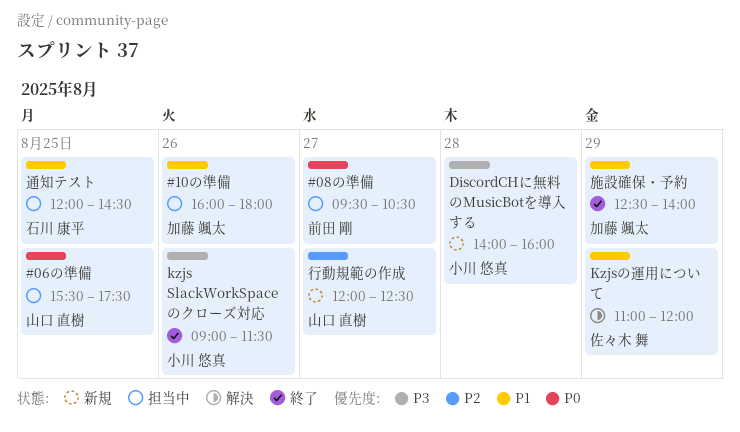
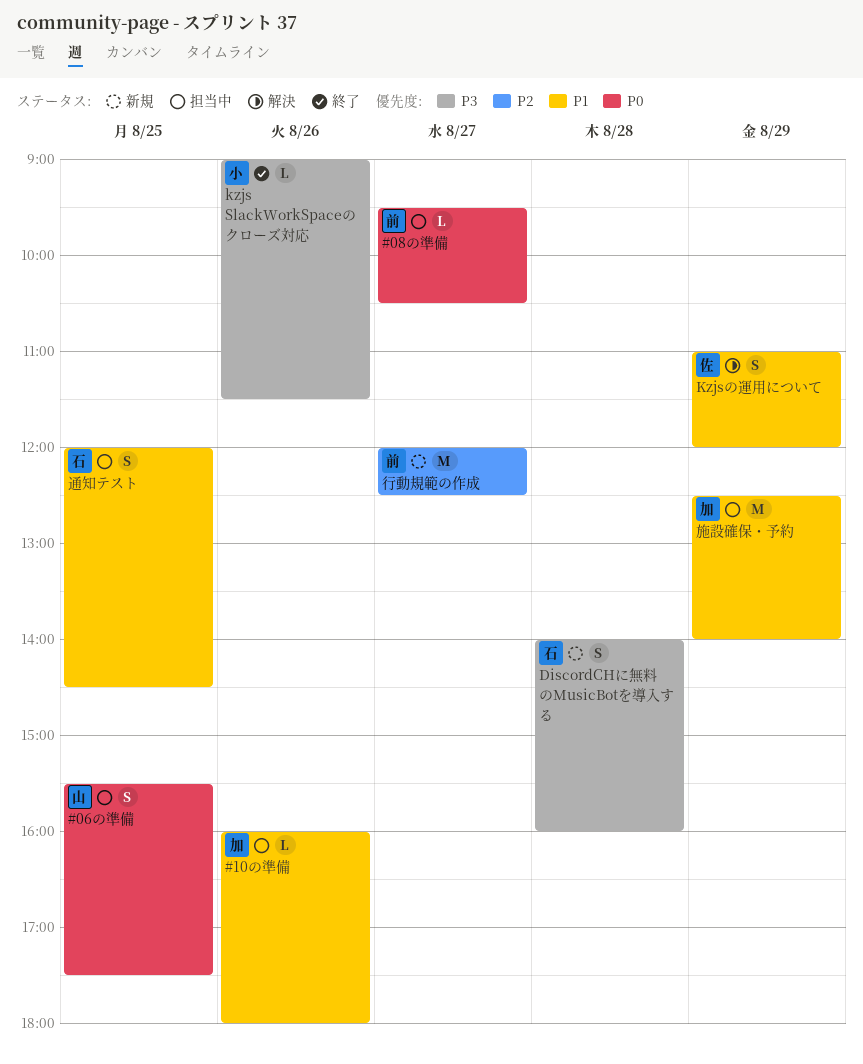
DiscordCHに無料のMusicBotを導入する, owner: 小川 悠真 -> 石川 康平
施設確保・予約, status: 終了 -> 担当中
行動規範の作成, owner: 山口 直樹 -> 前田 剛

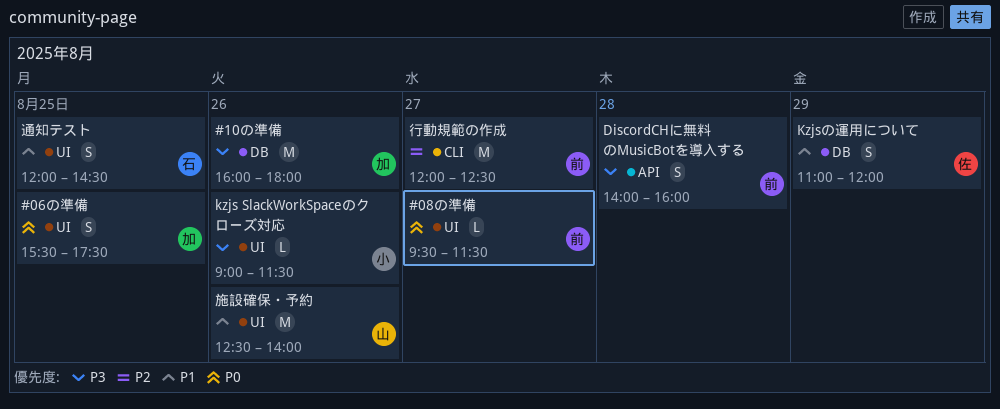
#06の準備, owner: 山 -> 加
#08の準備, ends: 10:30 -> 11:30
#10の準備, priority: P1 -> P3
#10の準備, estimate: L -> M
DiscordCHに無料のMusicBotを導入する, owner: 石 -> 前
施設確保・予約, owner: 加 -> 山
施設確保・予約, day: Aug 29 -> Aug 26

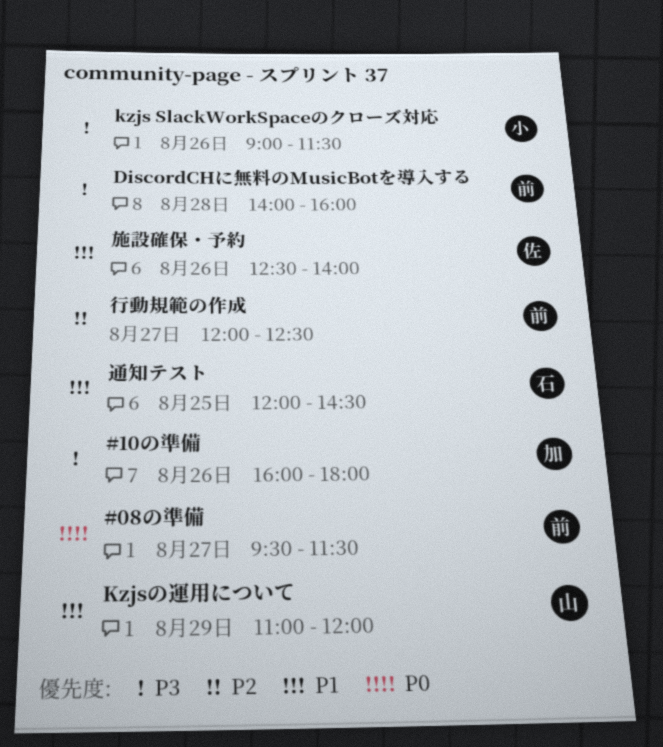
#06の準備: present -> none
Kzjsの運用について, owner: 佐 -> 山
施設確保・予約, owner: 山 -> 佐

